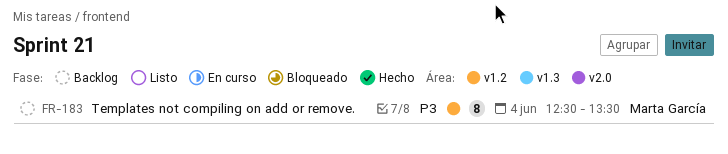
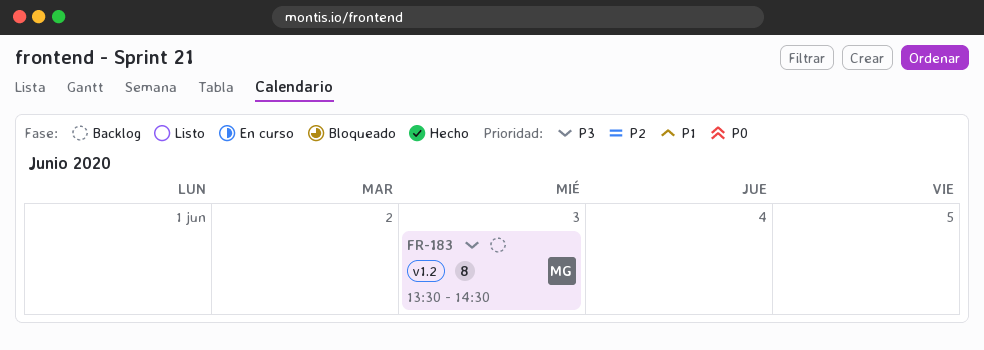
FR-183, day: Jun 4 -> Jun 3
FR-183, begins: 12:30 -> 13:30
FR-183, ends: 13:30 -> 14:30

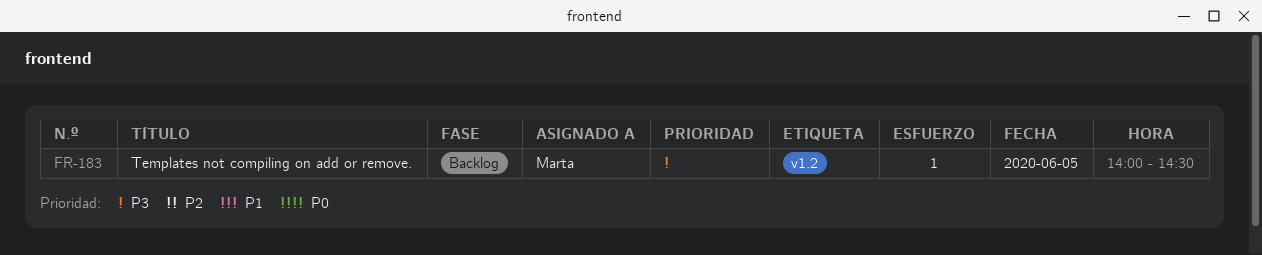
FR-183, estimate: 8 -> 1
FR-183, day: Jun 3 -> Jun 5
FR-183, begins: 13:30 -> 14:00

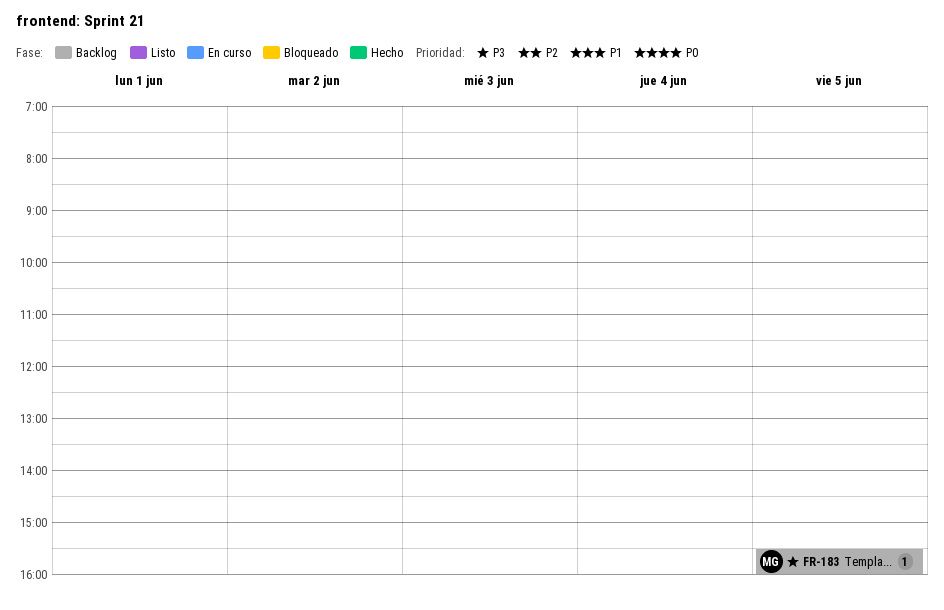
FR-183, begins: 14:00 -> 15:30
FR-183, ends: 14:30 -> 16:00

